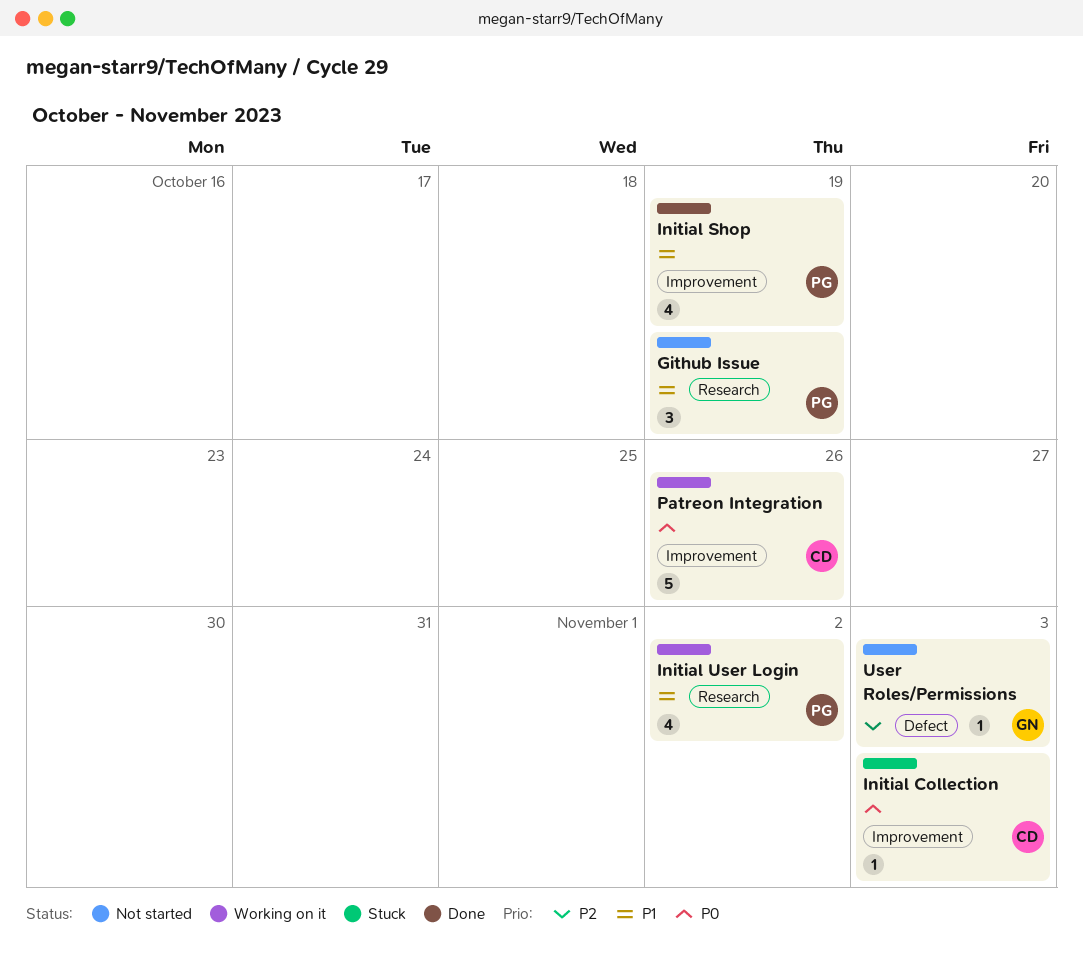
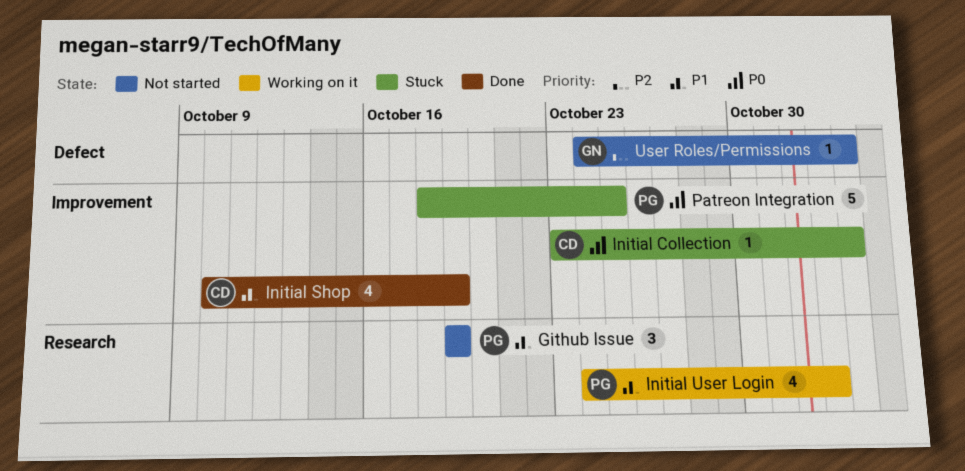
Initial Shop, owner: PG -> CD
Patreon Integration, status: Working on it -> Stuck
Patreon Integration, owner: CD -> PG
Patreon Integration, due: Oct 26 -> Oct 25

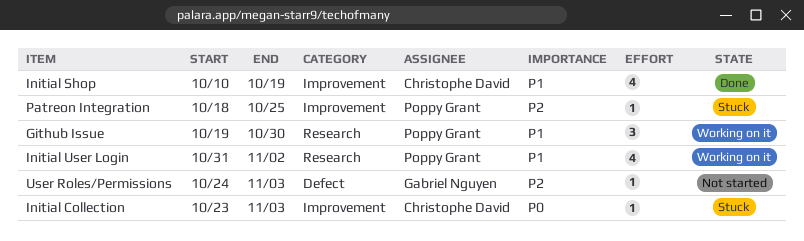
Github Issue, status: Not started -> Working on it
Github Issue, due: Oct 19 -> Oct 30
Initial User Login, start: Oct 24 -> Oct 31
Patreon Integration, priority: P0 -> P2
Patreon Integration, estimate: 5 -> 1

